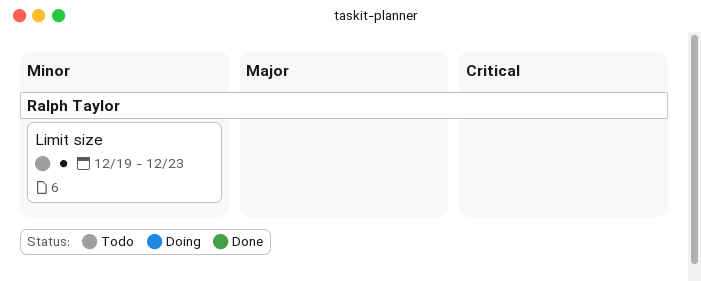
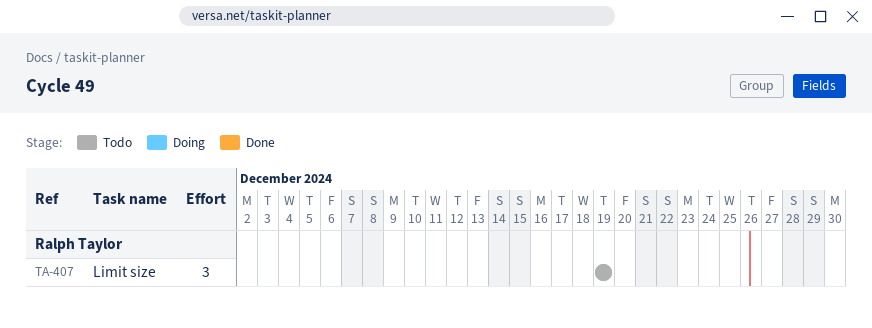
Limit size, estimate: 1 -> 3
Limit size, due: Dec 23 -> Dec 19

